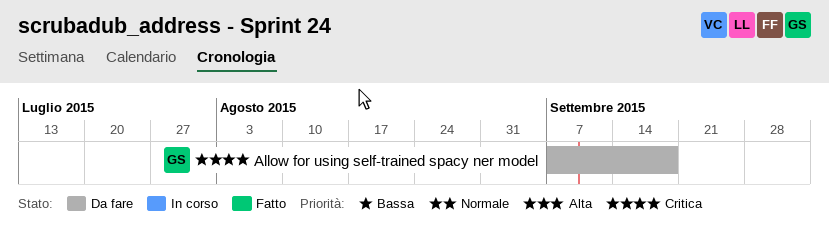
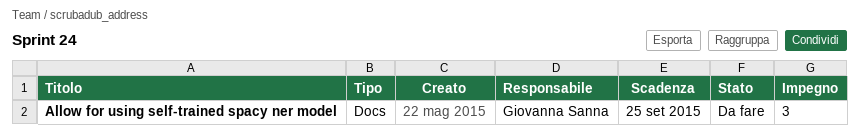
Allow for using self-trained spacy ner model, due: Sep 18 -> Sep 25

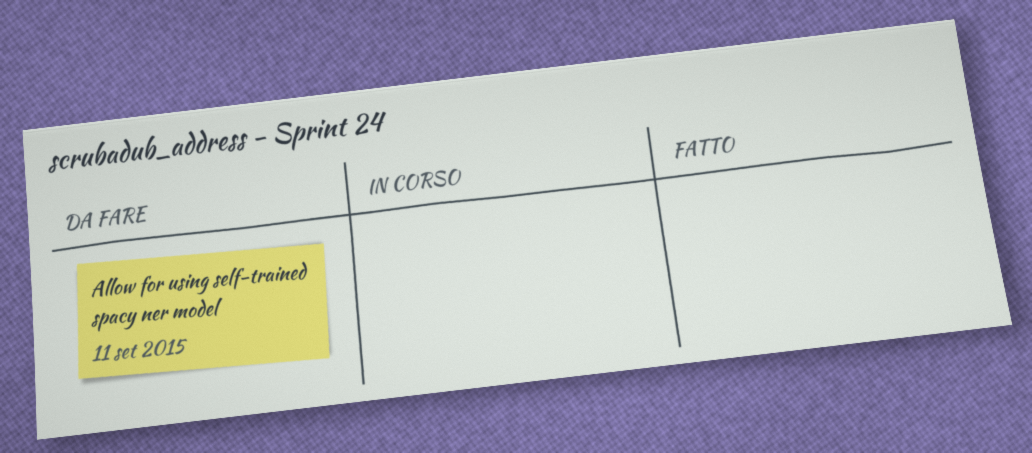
Allow for using self-trained spacy ner model, due: Sep 25 -> Sep 11

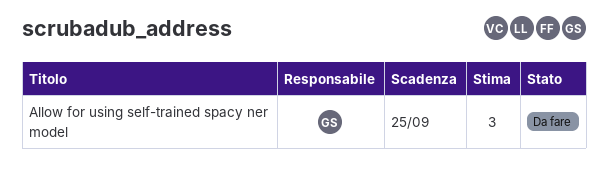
Allow for using self-trained spacy ner model, due: Sep 11 -> Sep 25

